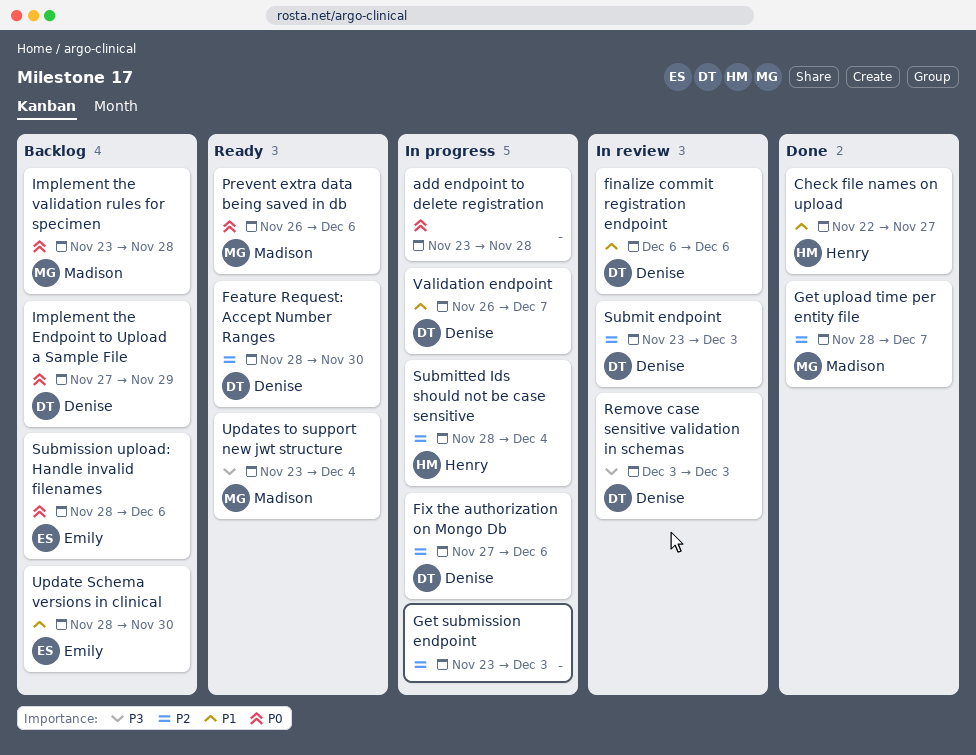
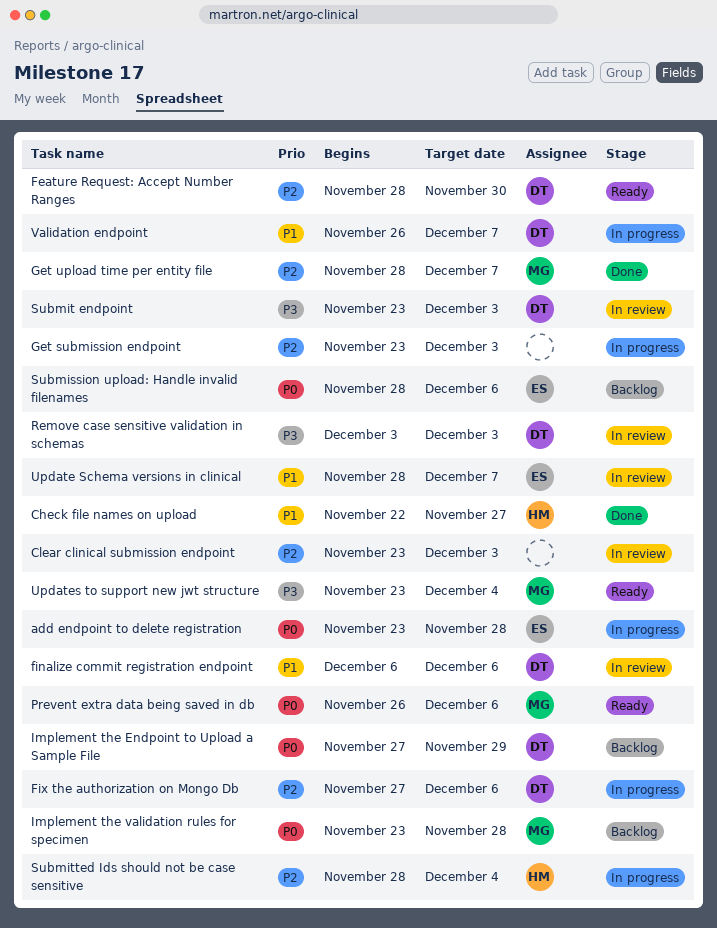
add endpoint to delete registration, owner: none -> Emily
Clear clinical submission endpoint: none -> present
Submit endpoint, priority: P2 -> P3
Update Schema versions in clinical, status: Backlog -> In review
Update Schema versions in clinical, due: Nov 30 -> Dec 7

